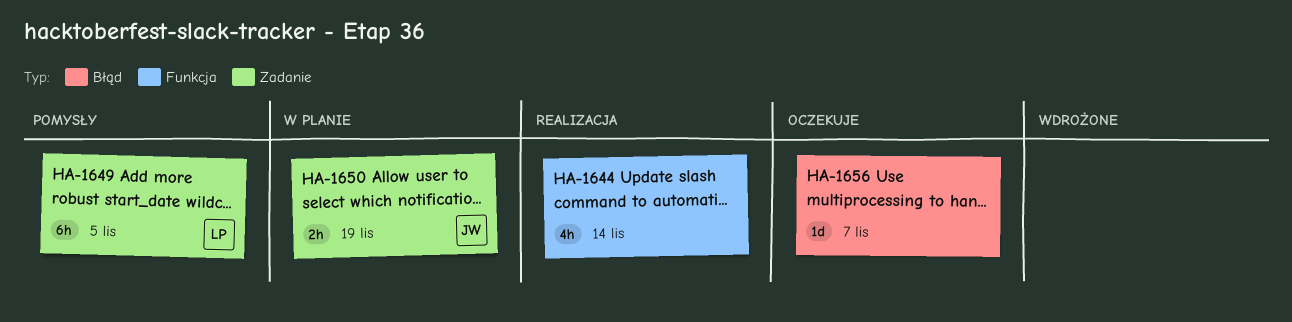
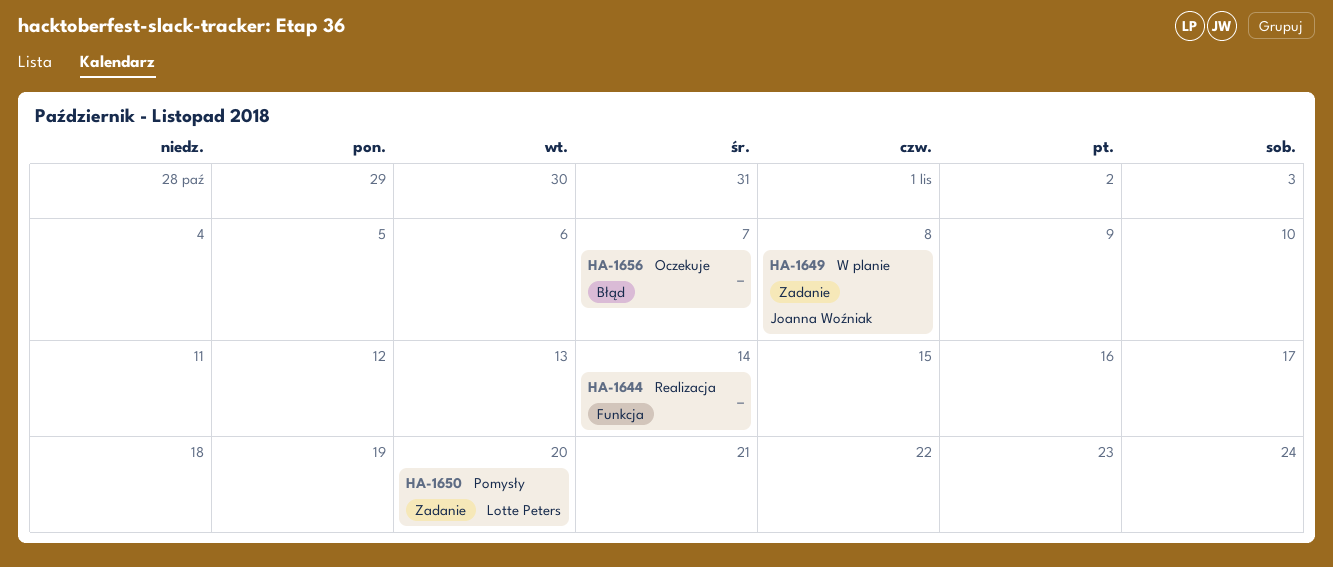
HA-1649, status: Pomysły -> W planie
HA-1649, owner: Lotte Peters -> Joanna Woźniak
HA-1649, due: Nov 5 -> Nov 8
HA-1650, status: W planie -> Pomysły
HA-1650, owner: Joanna Woźniak -> Lotte Peters
HA-1650, due: Nov 19 -> Nov 20

